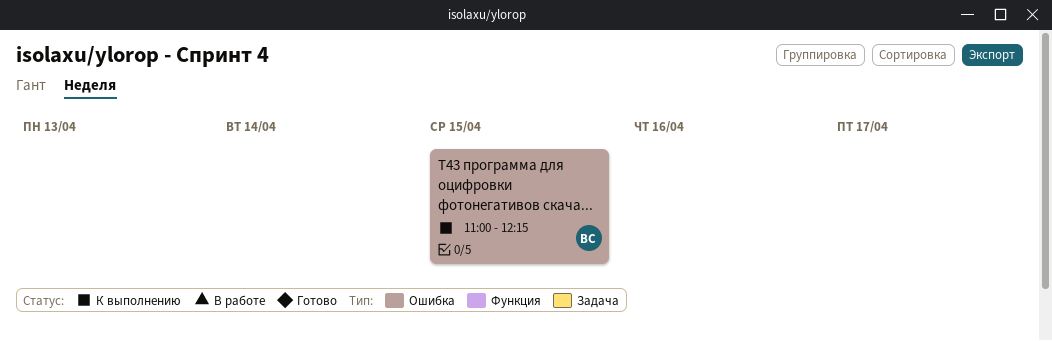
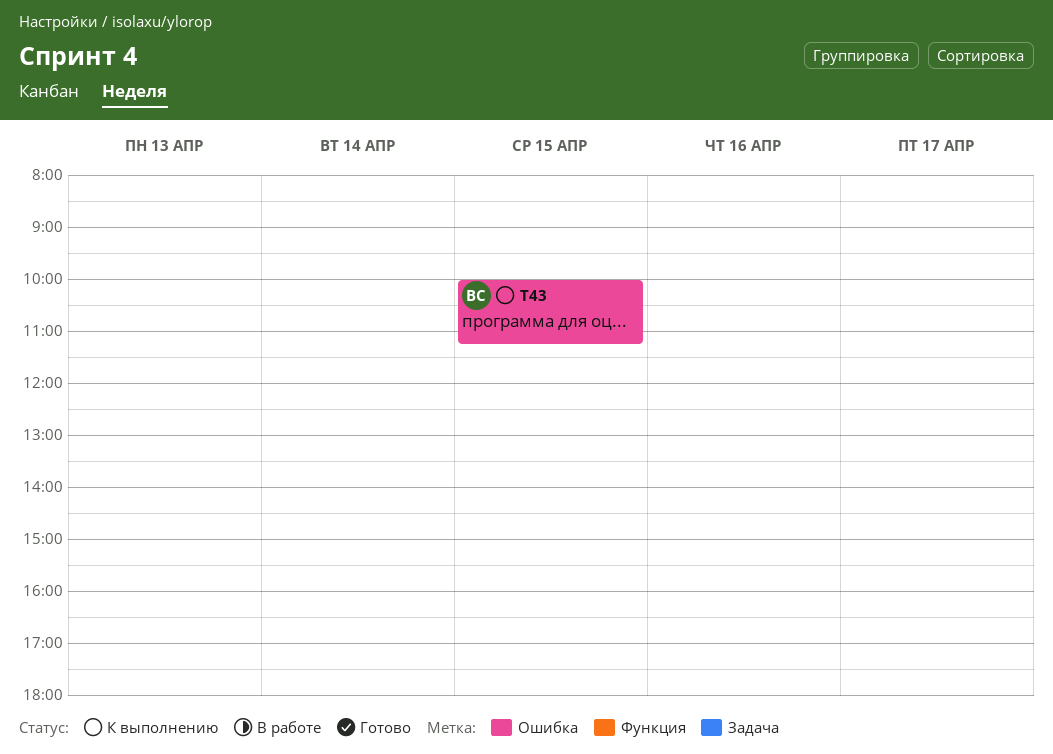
T43, begins: 11:00 -> 10:00
T43, ends: 12:15 -> 11:15

